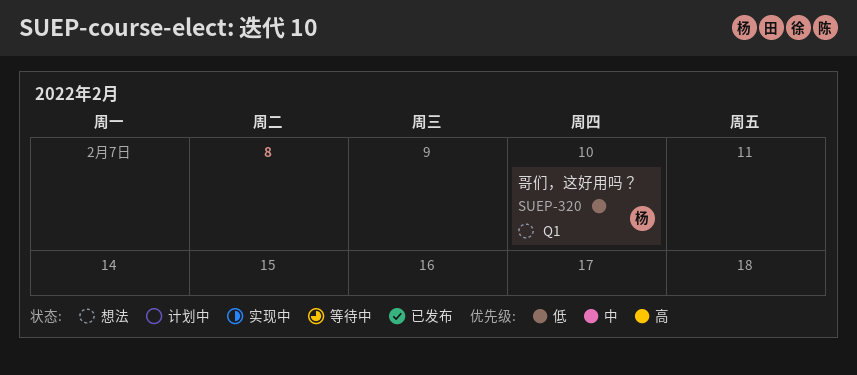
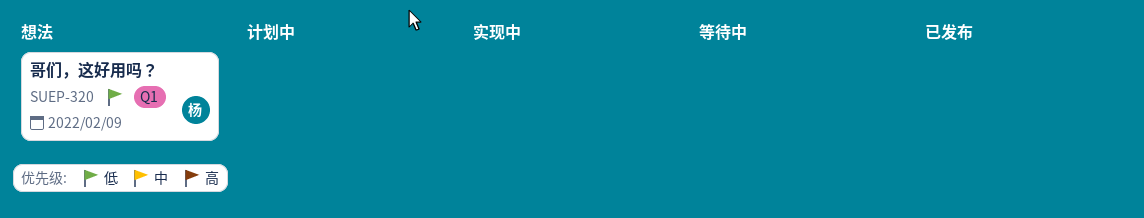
SUEP-320, due: Feb 10 -> Feb 9

